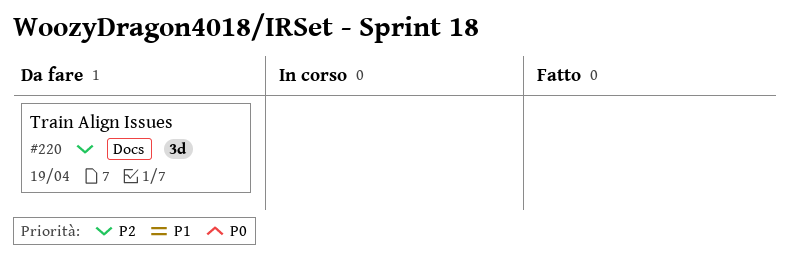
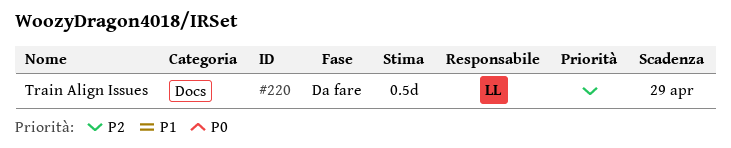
#220, estimate: 3d -> 0.5d
#220, due: Apr 19 -> Apr 29

